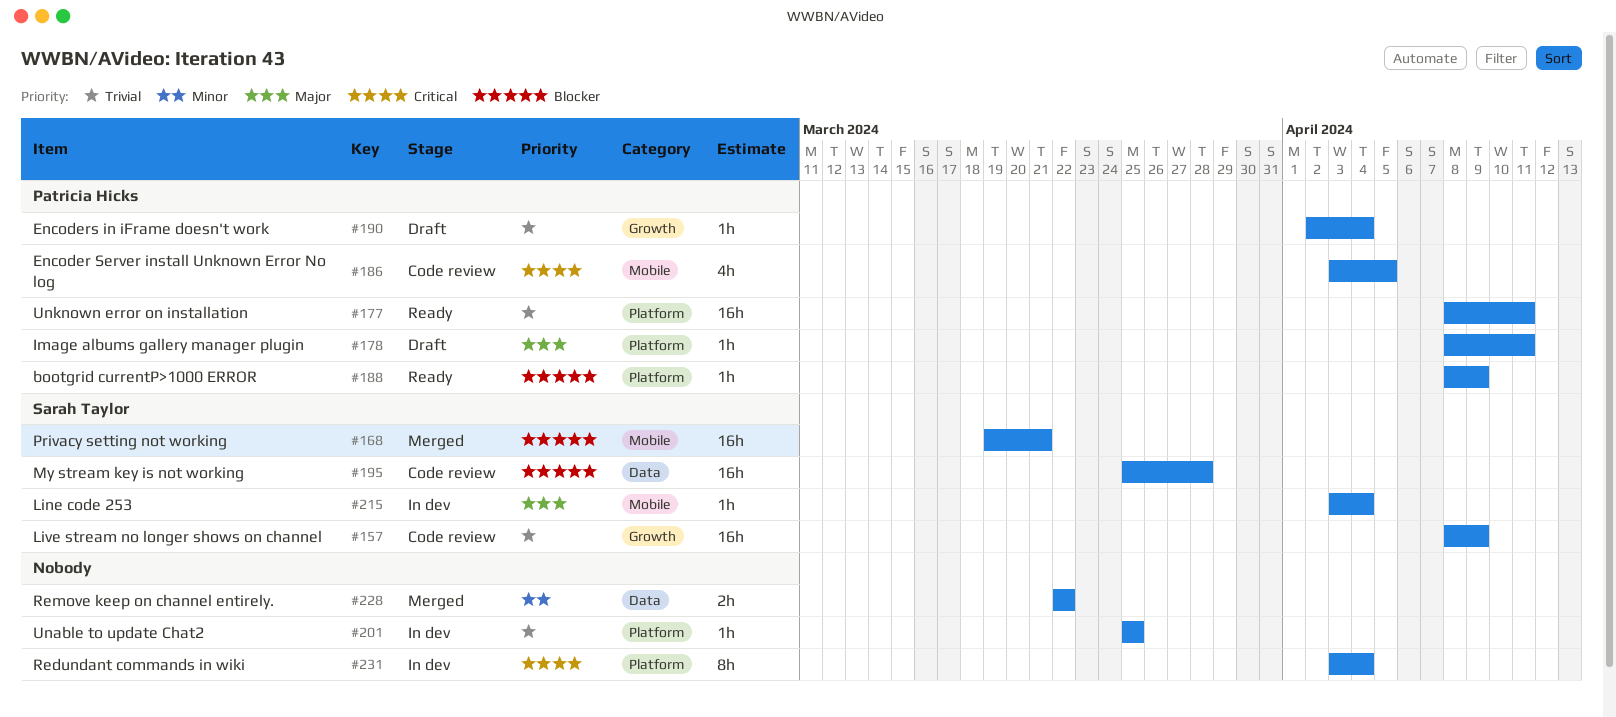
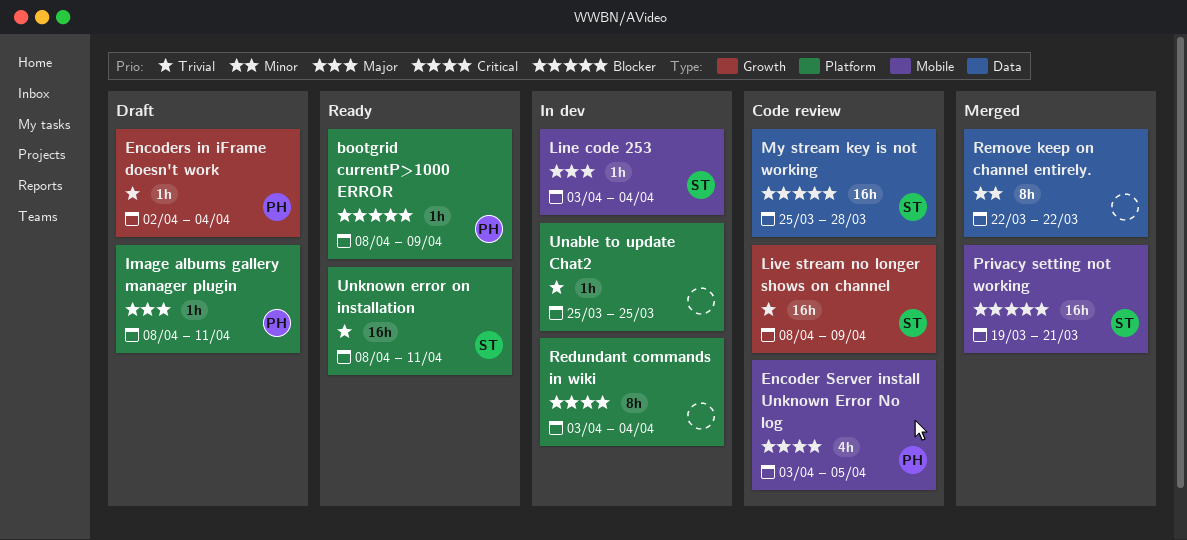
Remove keep on channel entirely., estimate: 2h -> 8h
Unknown error on installation, owner: Patricia Hicks -> Sarah Taylor

